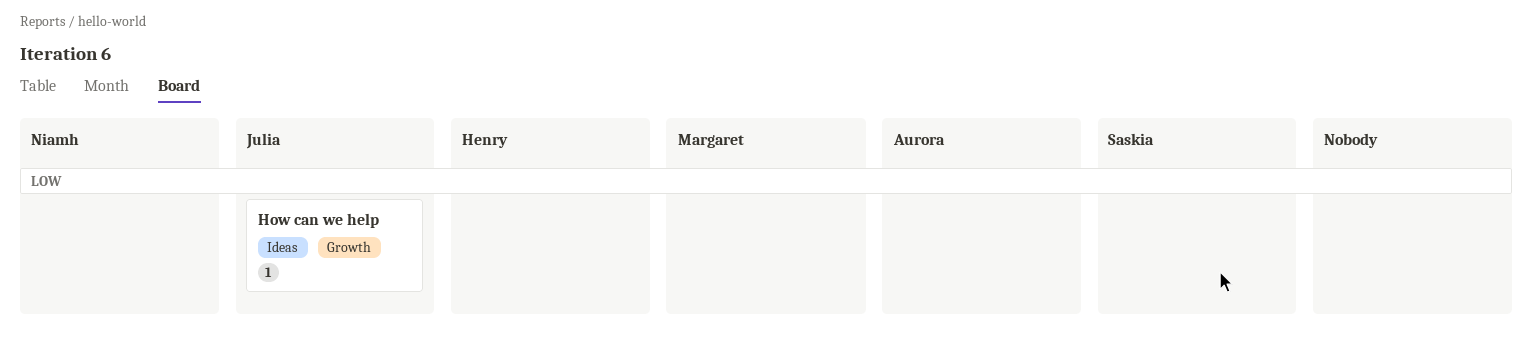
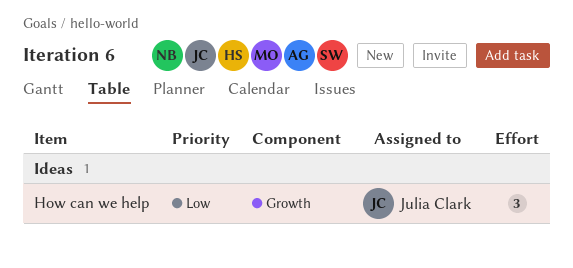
How can we help, estimate: 1 -> 3

